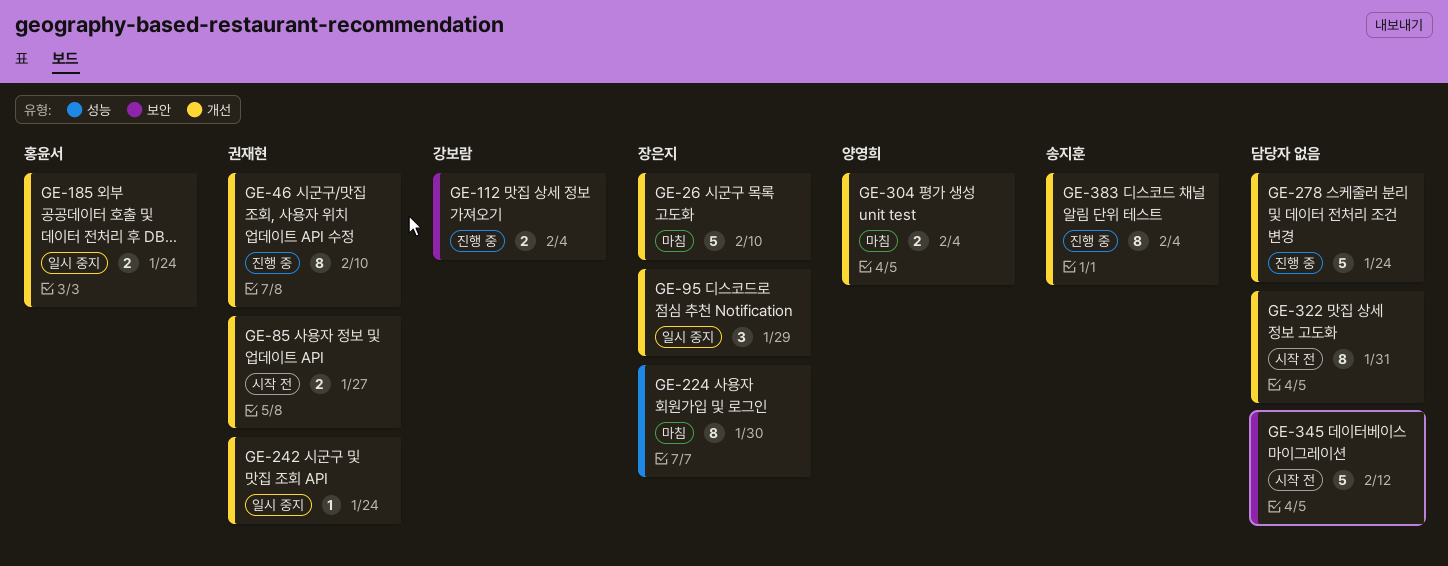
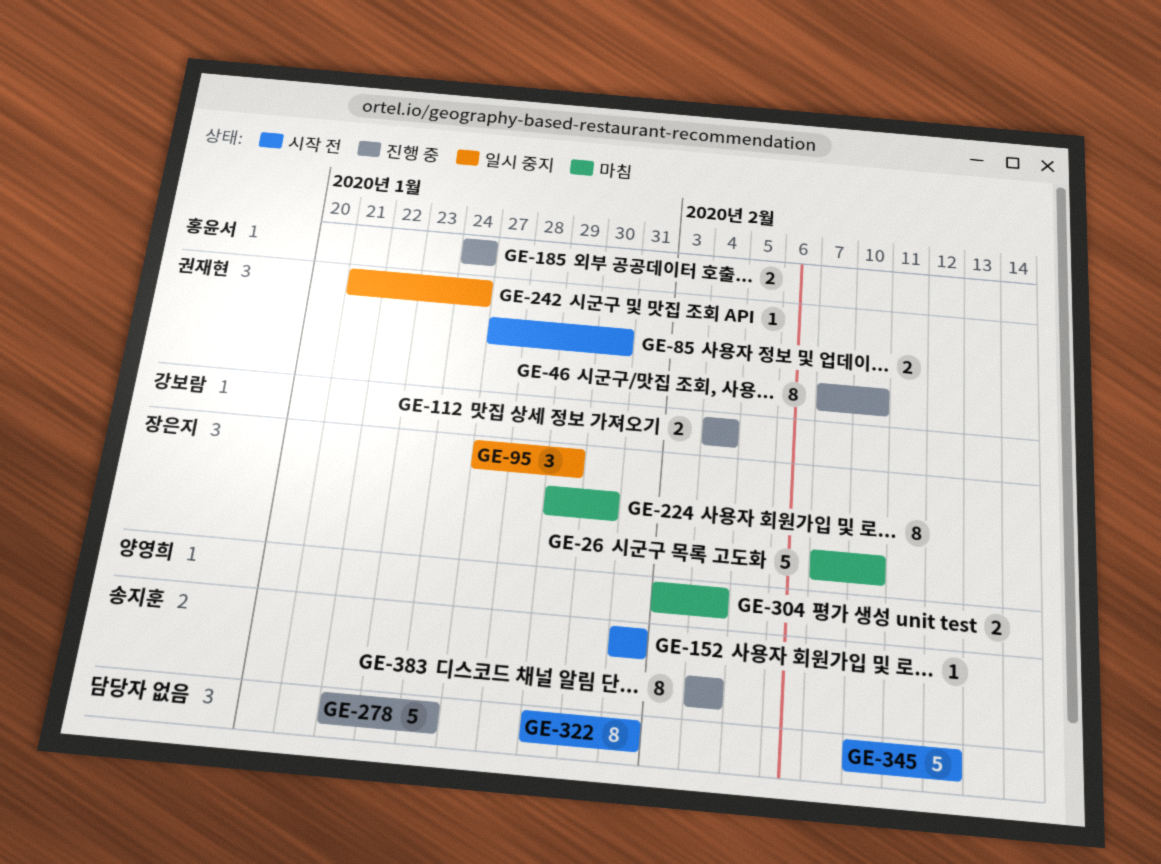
GE-85, due: Jan 27 -> Jan 30
GE-152: none -> present
GE-185, status: 일시 중지 -> 진행 중

